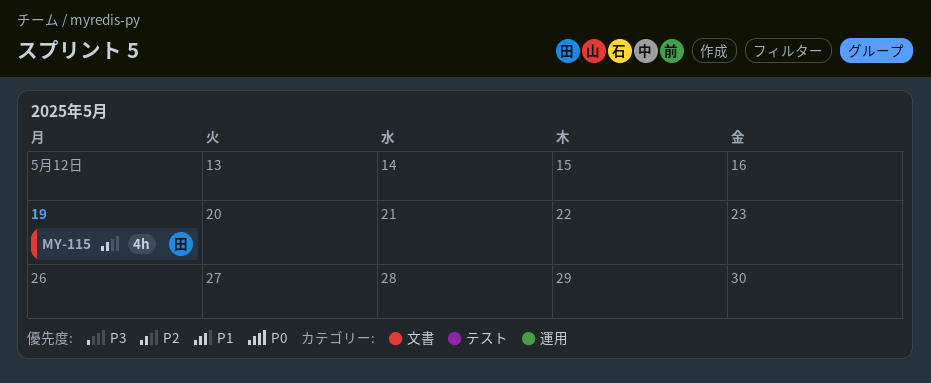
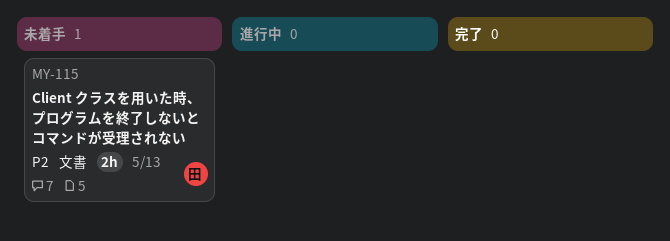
MY-115, estimate: 4h -> 2h
MY-115, due: May 19 -> May 13

